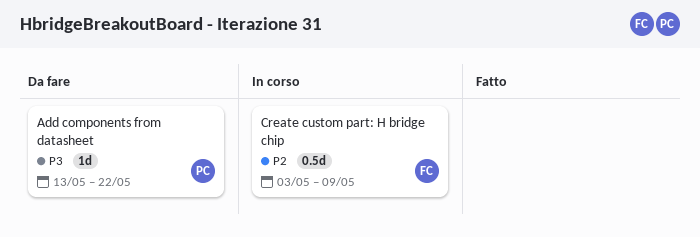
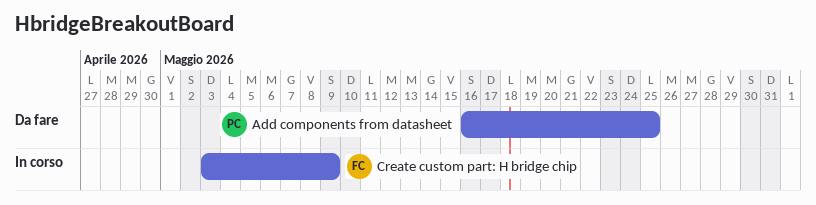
Add components from datasheet, start: May 13 -> May 16
Add components from datasheet, due: May 22 -> May 25

